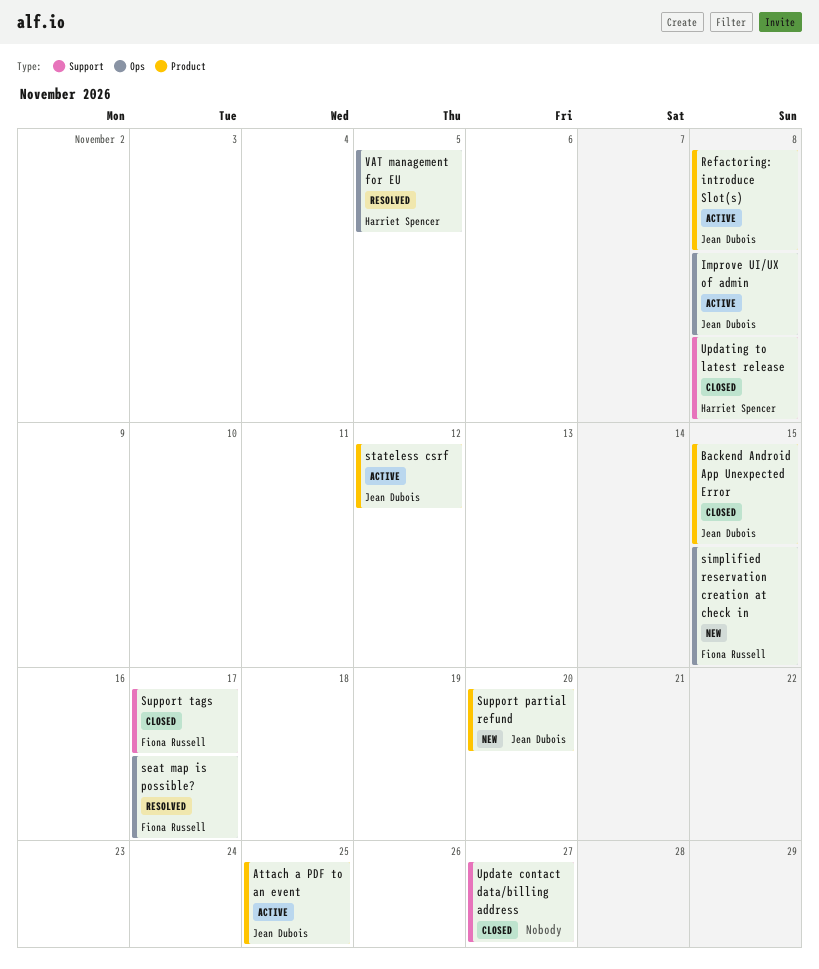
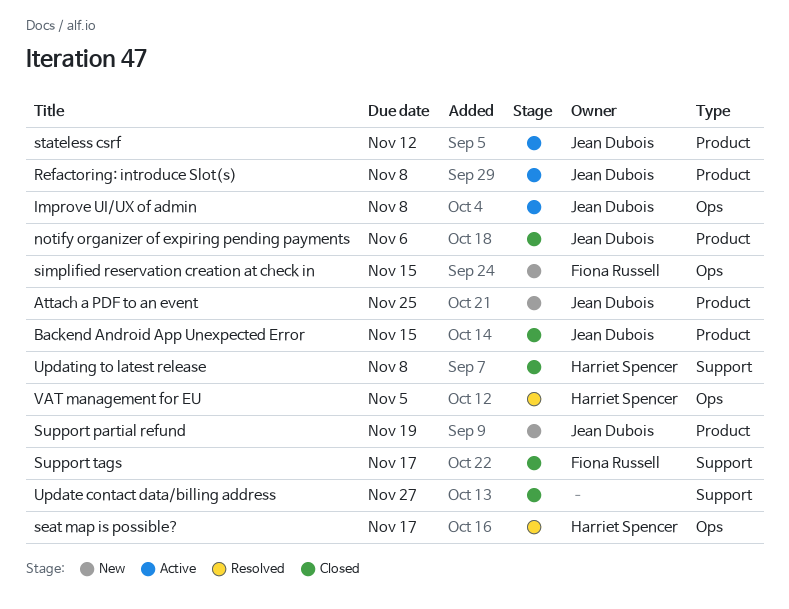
Attach a PDF to an event, status: Active -> New
notify organizer of expiring pending payments: none -> present
seat map is possible?, owner: Fiona Russell -> Harriet Spencer
Support partial refund, due: Nov 20 -> Nov 19

